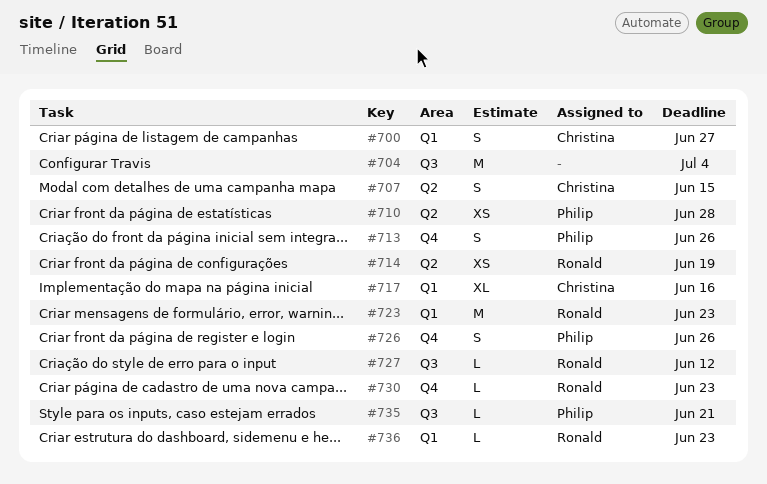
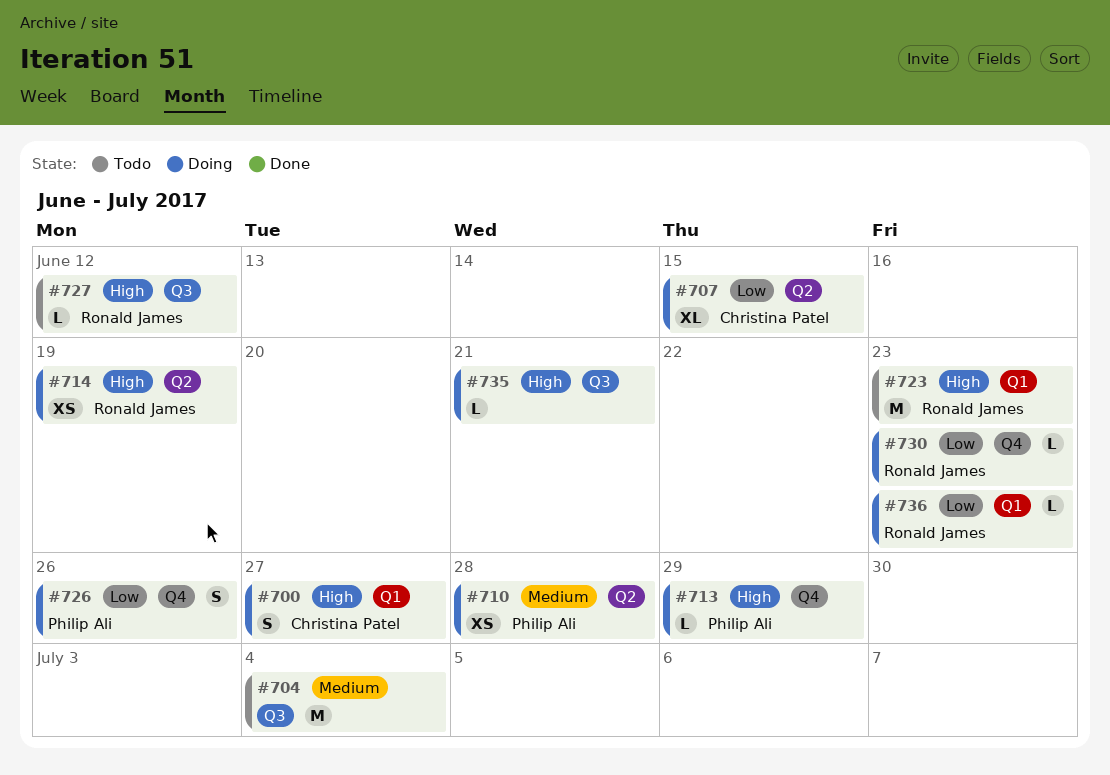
#707, estimate: S -> XL
#713, estimate: S -> L
#713, due: Jun 26 -> Jun 29
#717: present -> none
#735, owner: Philip Ali -> none

